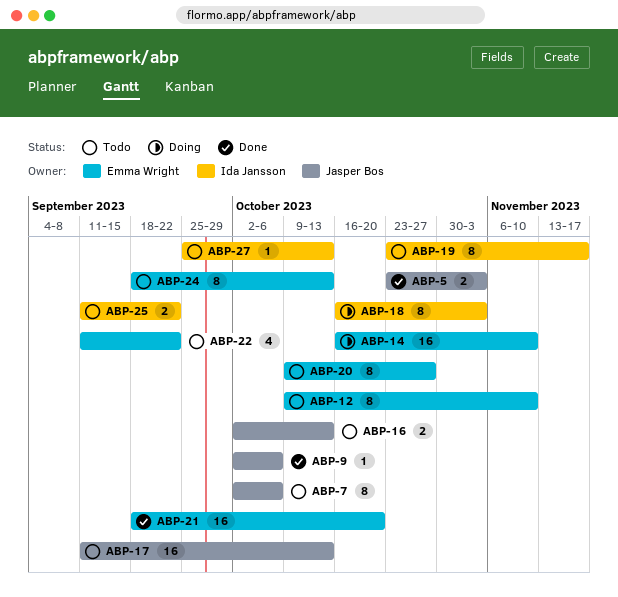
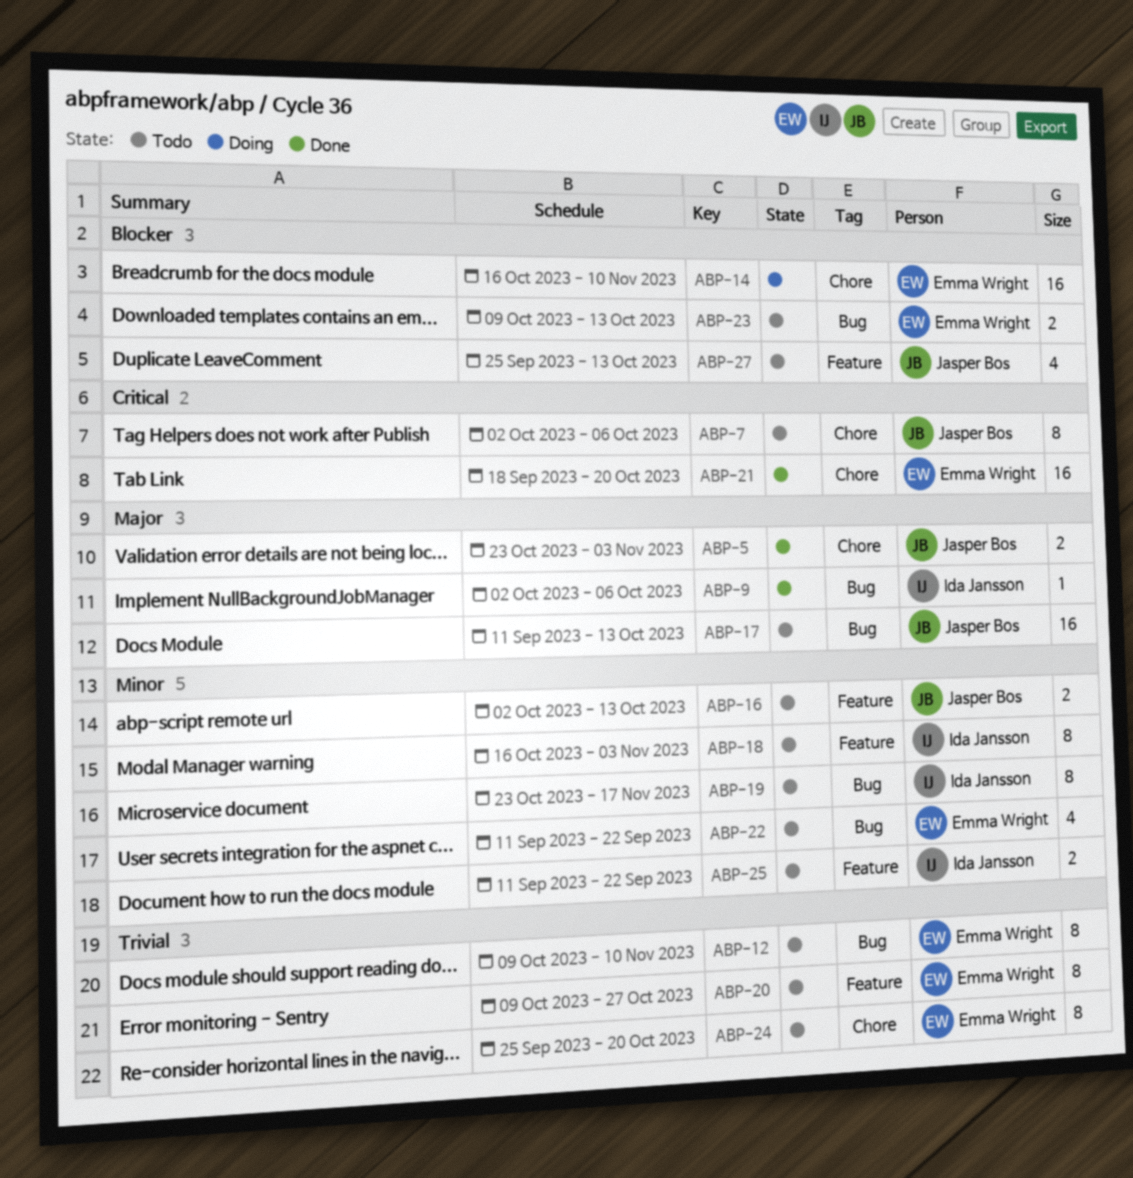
ABP-9, owner: Jasper Bos -> Ida Jansson
ABP-18, status: Doing -> Todo
ABP-23: none -> present
ABP-24, start: Sep 18 -> Sep 25
ABP-24, due: Oct 13 -> Oct 20
ABP-27, owner: Ida Jansson -> Jasper Bos
ABP-27, estimate: 1 -> 4

